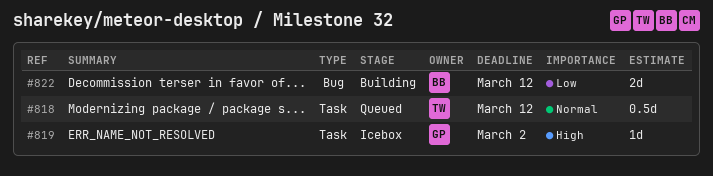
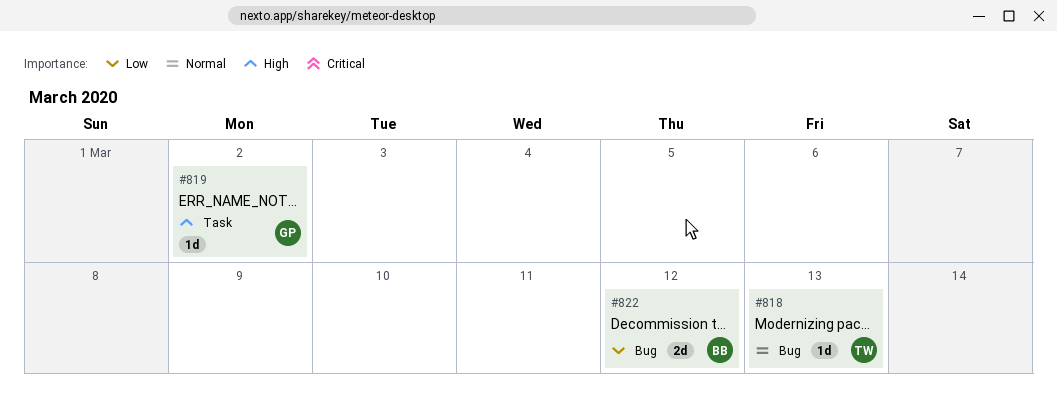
#818, label: Task -> Bug
#818, estimate: 0.5d -> 1d
#818, due: Mar 12 -> Mar 13

